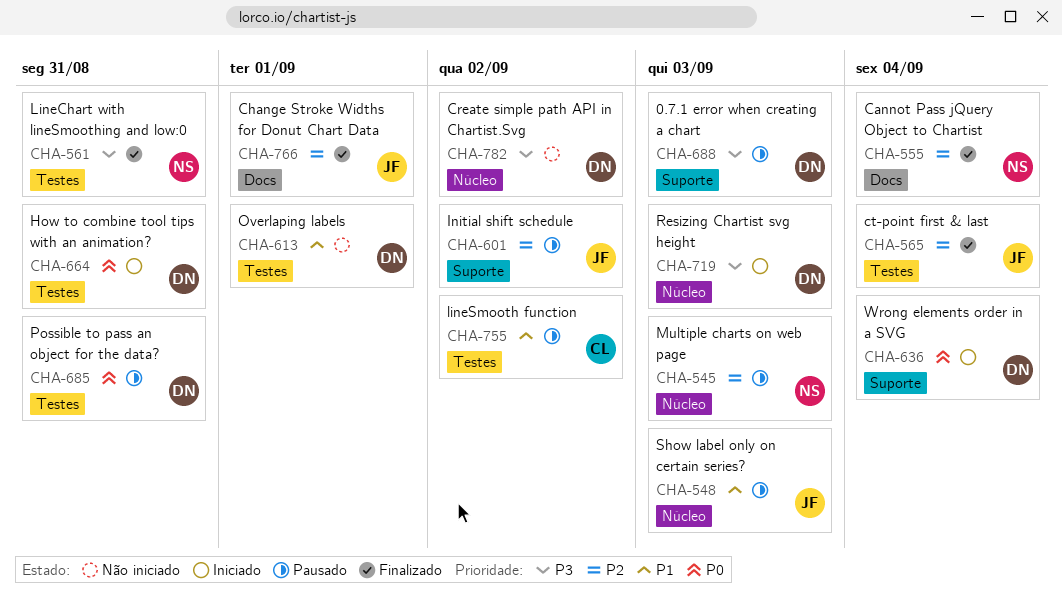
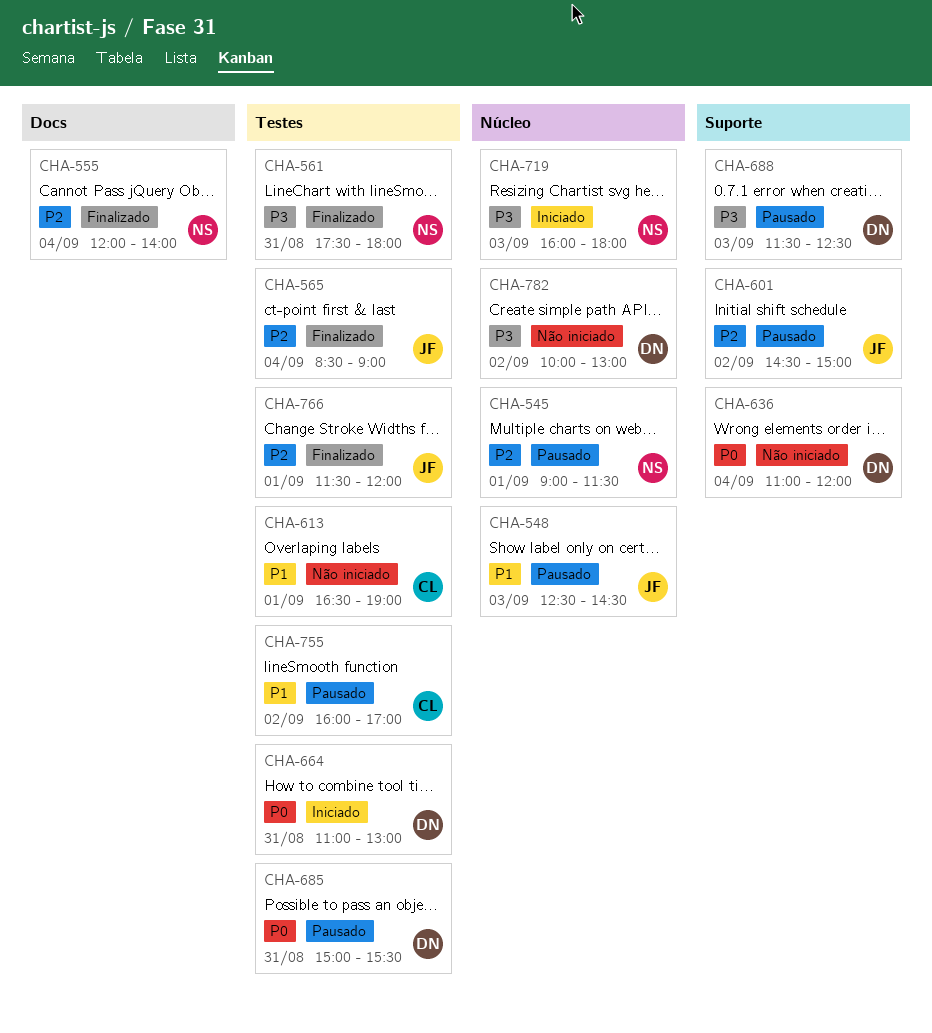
CHA-545, day: Sep 3 -> Sep 1
CHA-613, owner: DN -> CL
CHA-636, status: Iniciado -> Não iniciado
CHA-719, owner: DN -> NS
CHA-766, label: Docs -> Testes

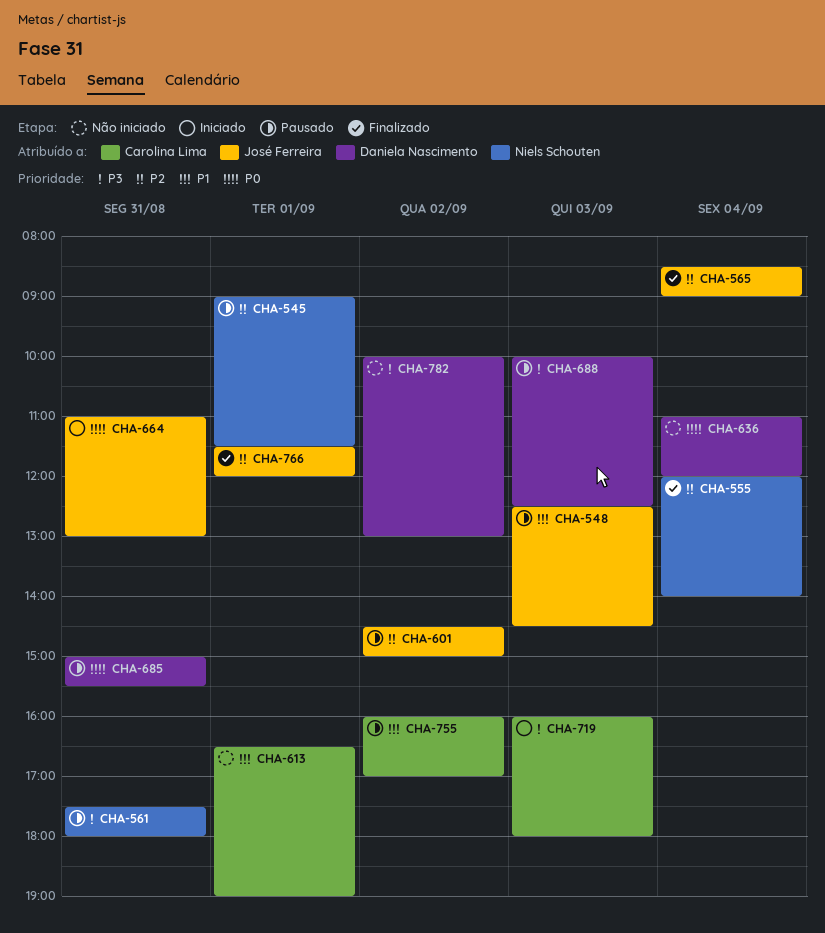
CHA-561, status: Finalizado -> Pausado
CHA-664, owner: Daniela Nascimento -> José Ferreira
CHA-688, begins: 11:30 -> 10:00
CHA-719, owner: Niels Schouten -> Carolina Lima

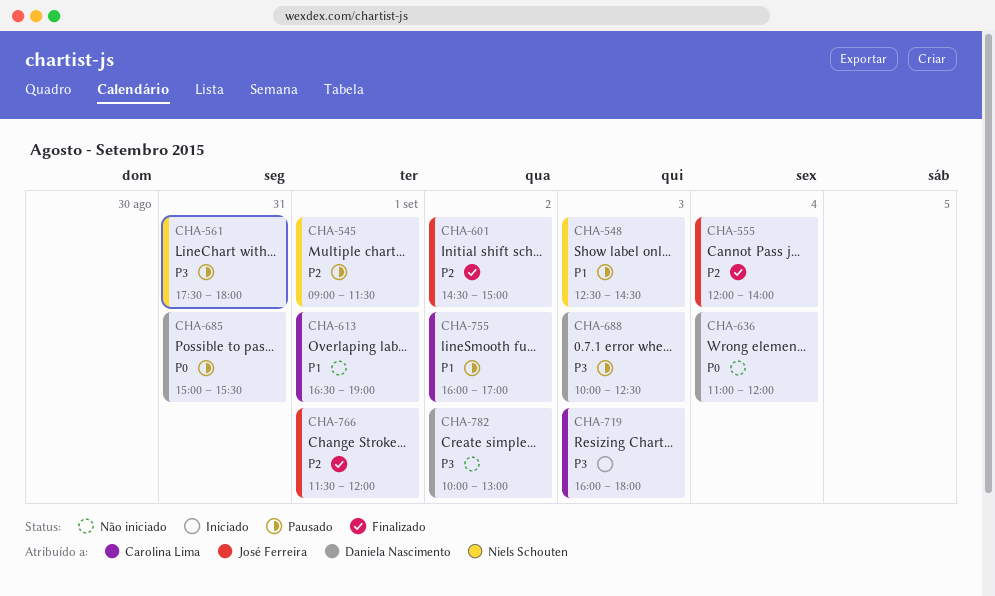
CHA-548, owner: José Ferreira -> Niels Schouten
CHA-555, owner: Niels Schouten -> José Ferreira
CHA-565: present -> none
CHA-601, status: Pausado -> Finalizado
CHA-664: present -> none

